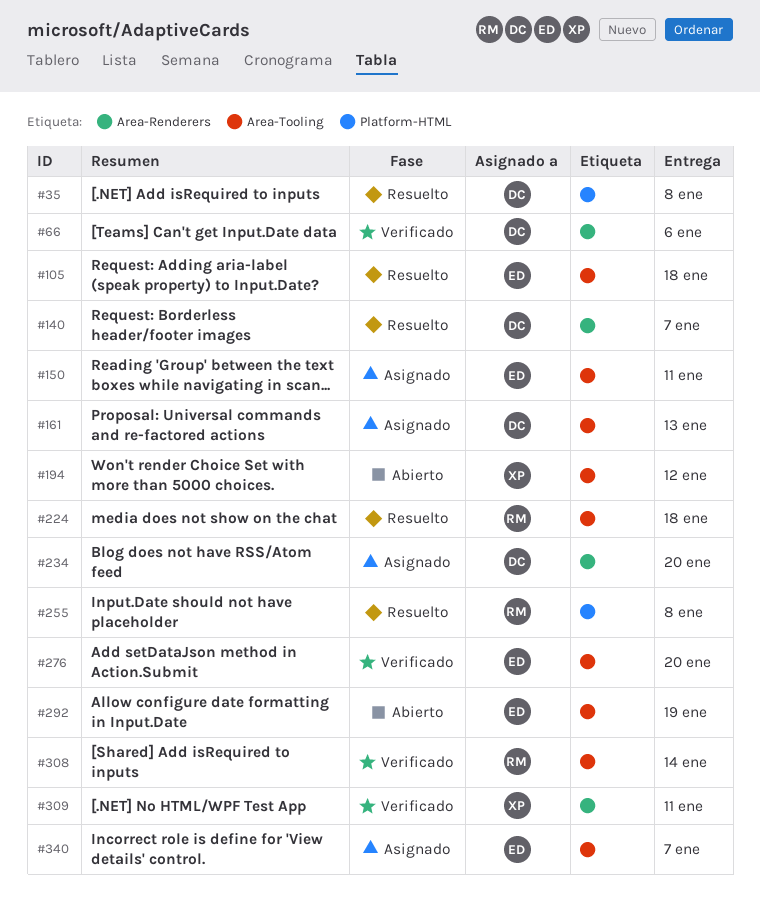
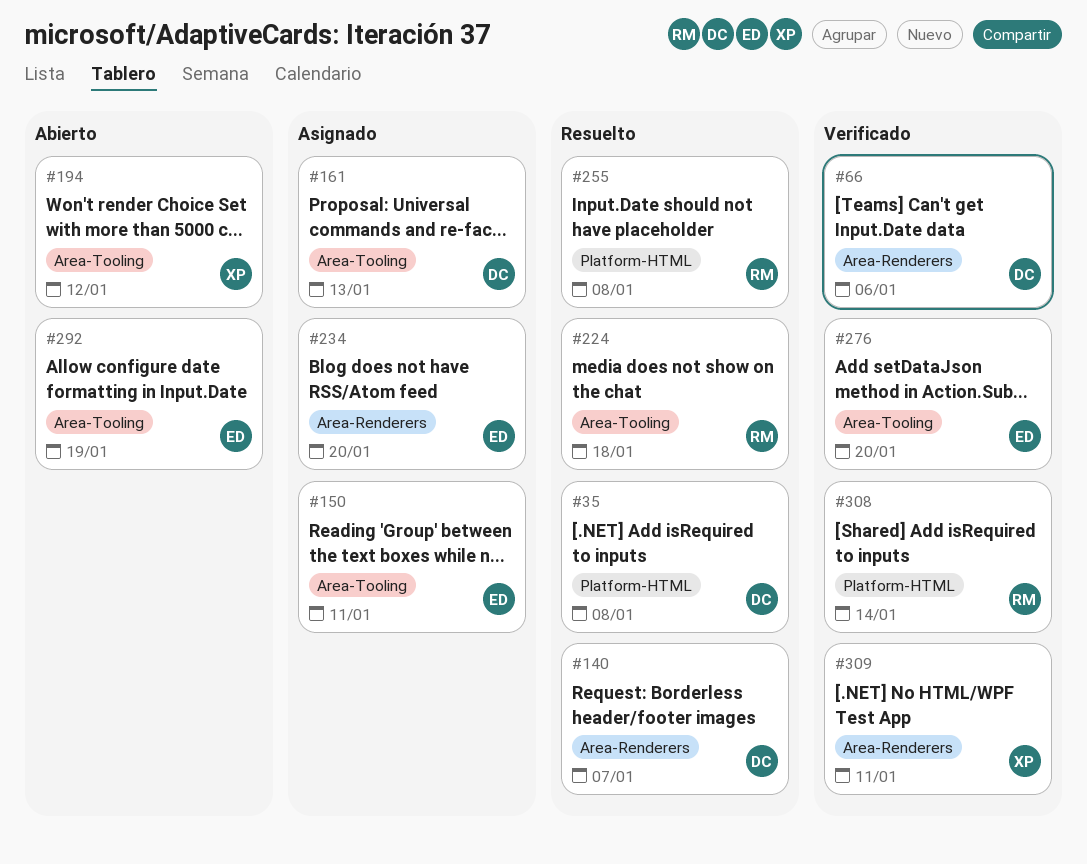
#105: present -> none
#234, owner: DC -> ED
#308, label: Area-Tooling -> Platform-HTML
#340: present -> none

